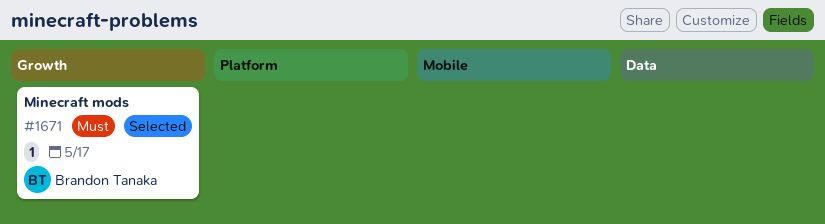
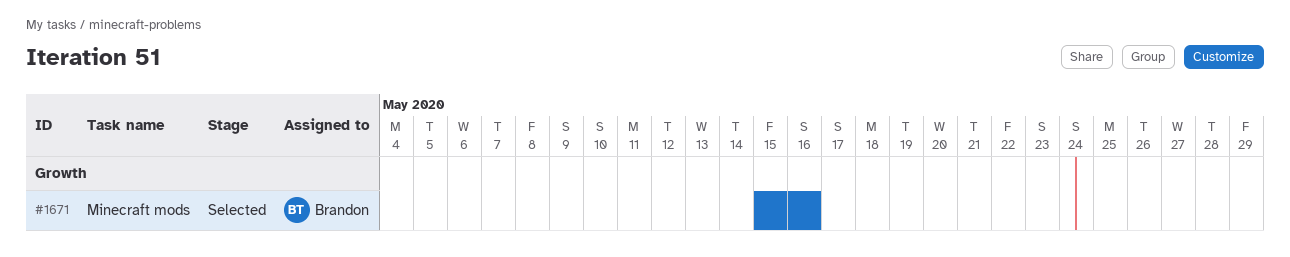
#1671, due: May 17 -> May 16

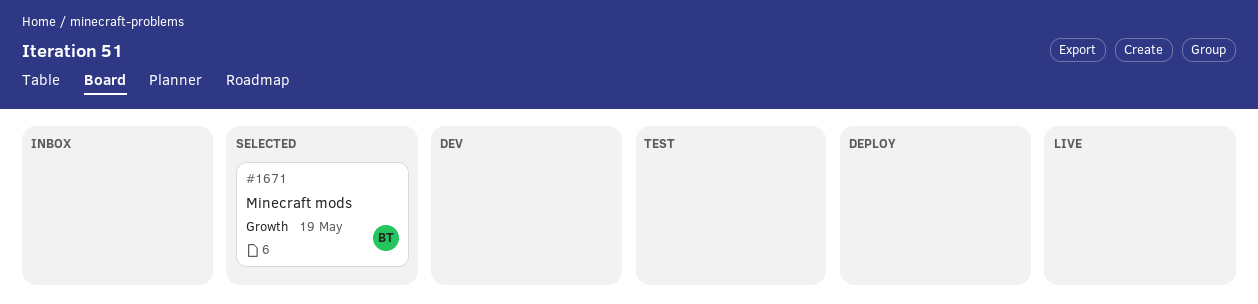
#1671, due: May 16 -> May 19

